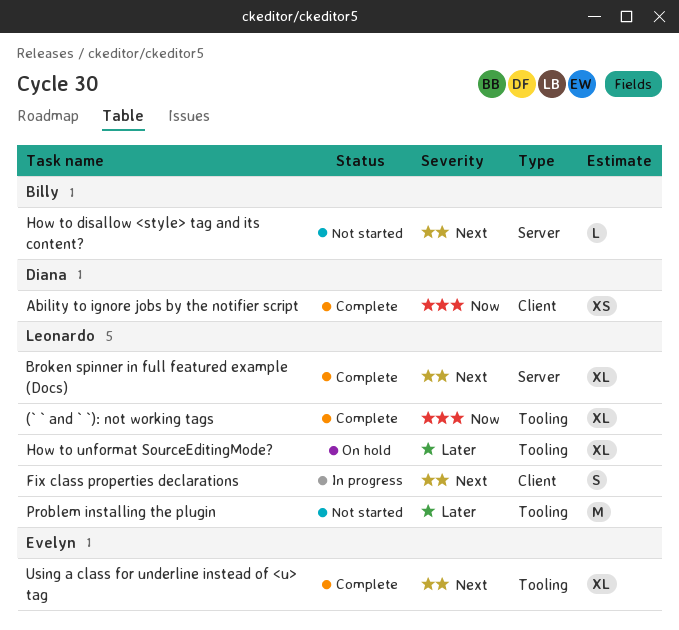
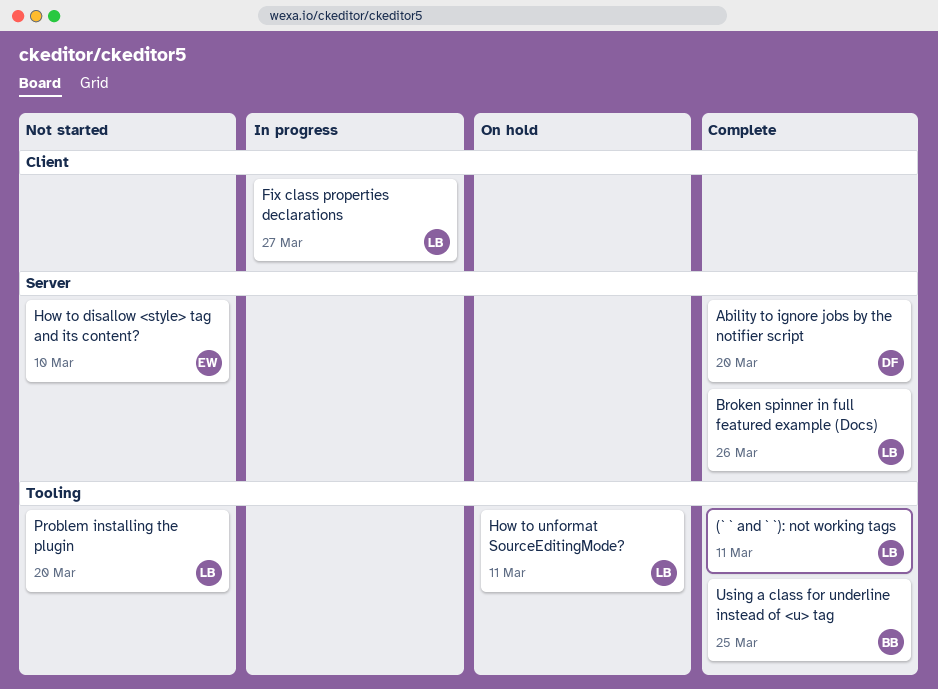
Ability to ignore jobs by the notifier script, label: Client -> Server
How to disallow <style> tag and its content?, owner: Billy -> Evelyn
Using a class for underline instead of <u> tag, owner: Evelyn -> Billy

